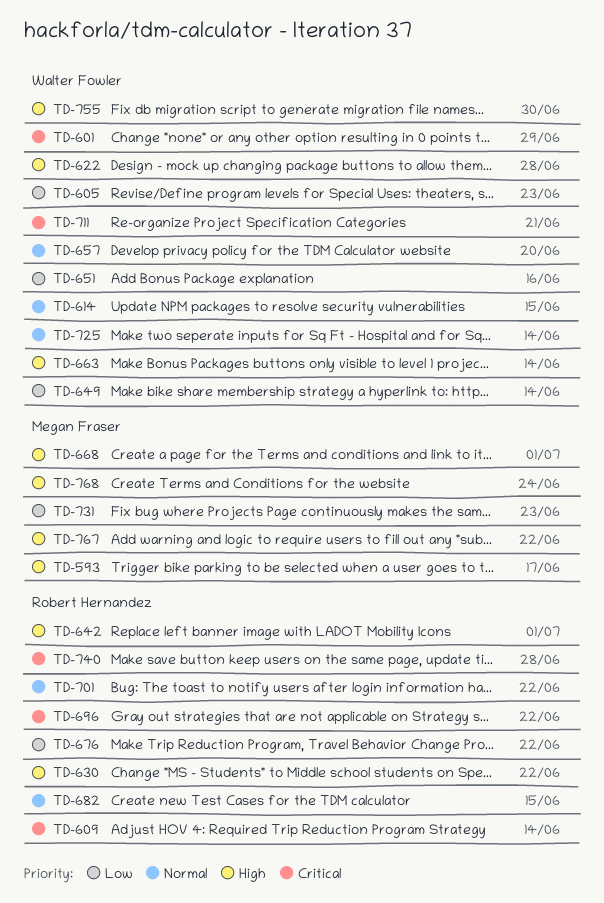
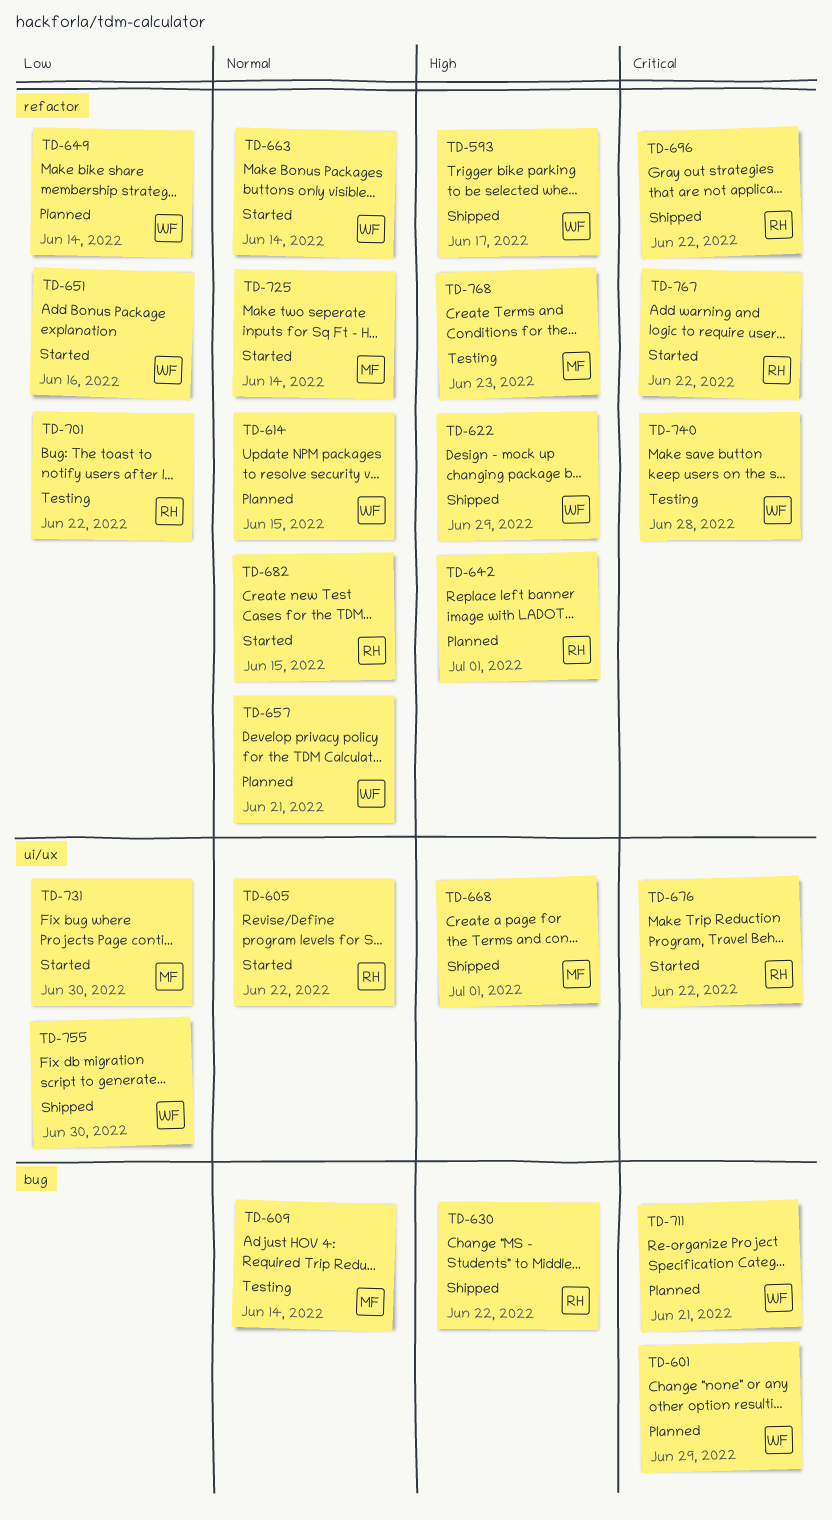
TD-593, owner: Megan Fraser -> Walter Fowler
TD-605, owner: Walter Fowler -> Robert Hernandez
TD-605, priority: Low -> Normal
TD-605, due: Jun 23 -> Jun 22
TD-609, owner: Robert Hernandez -> Megan Fraser
TD-609, priority: Critical -> Normal
TD-622, due: Jun 28 -> Jun 29
TD-657, due: Jun 20 -> Jun 21
TD-663, priority: High -> Normal
TD-676, priority: Low -> Critical
TD-701, priority: Normal -> Low
TD-725, owner: Walter Fowler -> Megan Fraser
TD-731, due: Jun 23 -> Jun 30
TD-740, owner: Robert Hernandez -> Walter Fowler
TD-755, priority: High -> Low
TD-767, owner: Megan Fraser -> Robert Hernandez
TD-767, priority: High -> Critical
TD-768, due: Jun 24 -> Jun 23

